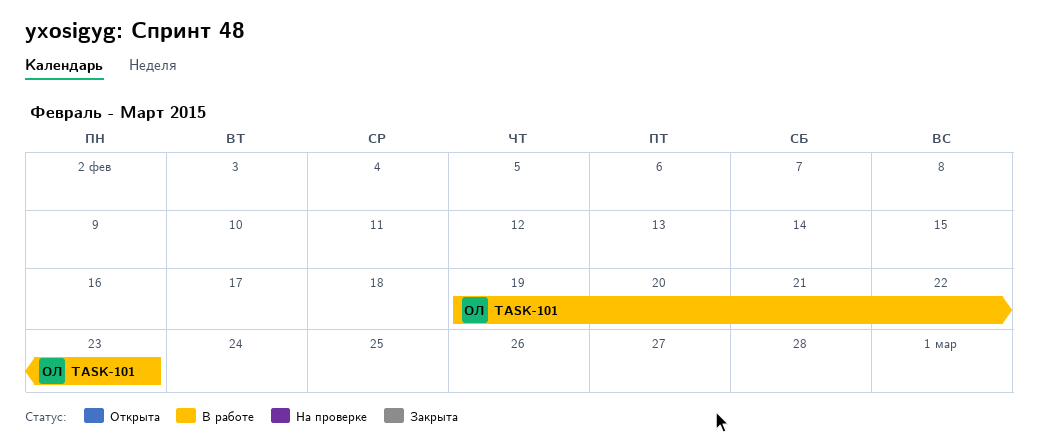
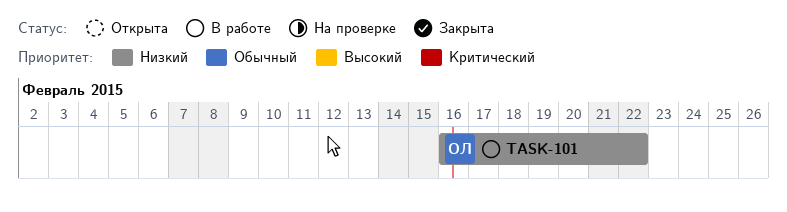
TASK-101, start: Feb 19 -> Feb 16
TASK-101, due: Feb 23 -> Feb 22

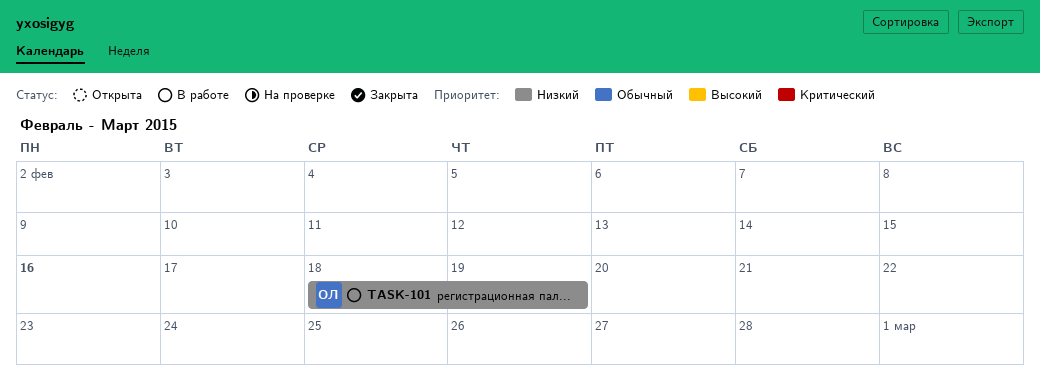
TASK-101, start: Feb 16 -> Feb 18
TASK-101, due: Feb 22 -> Feb 19

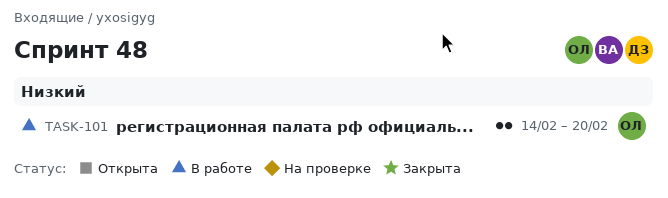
TASK-101, start: Feb 18 -> Feb 14
TASK-101, due: Feb 19 -> Feb 20

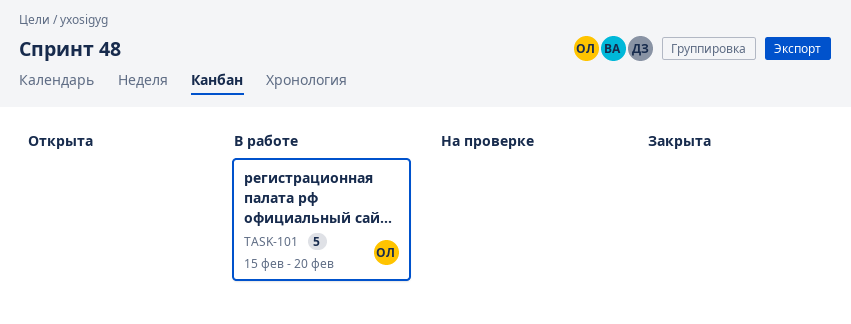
TASK-101, estimate: 2 -> 5
TASK-101, start: Feb 14 -> Feb 15

